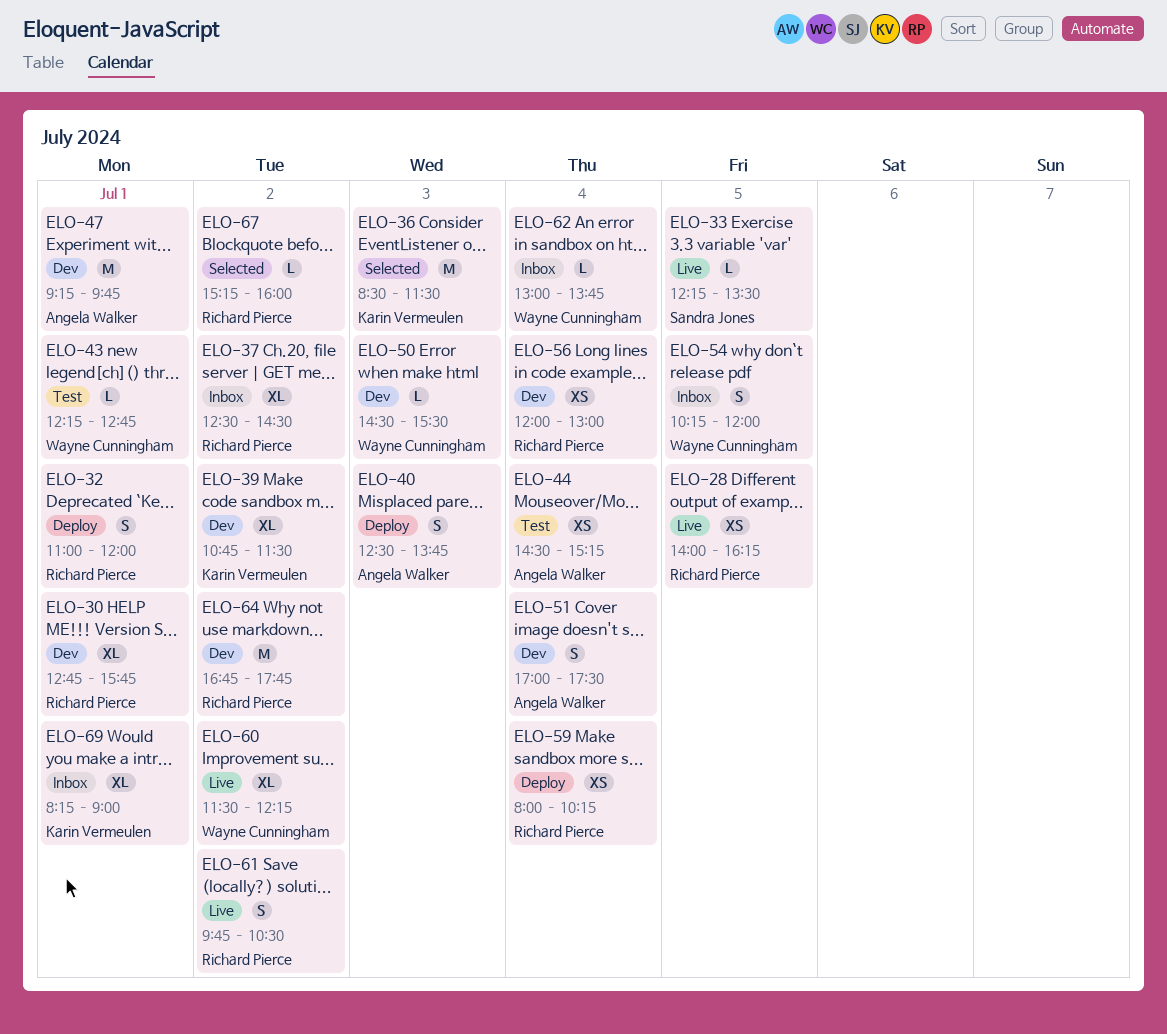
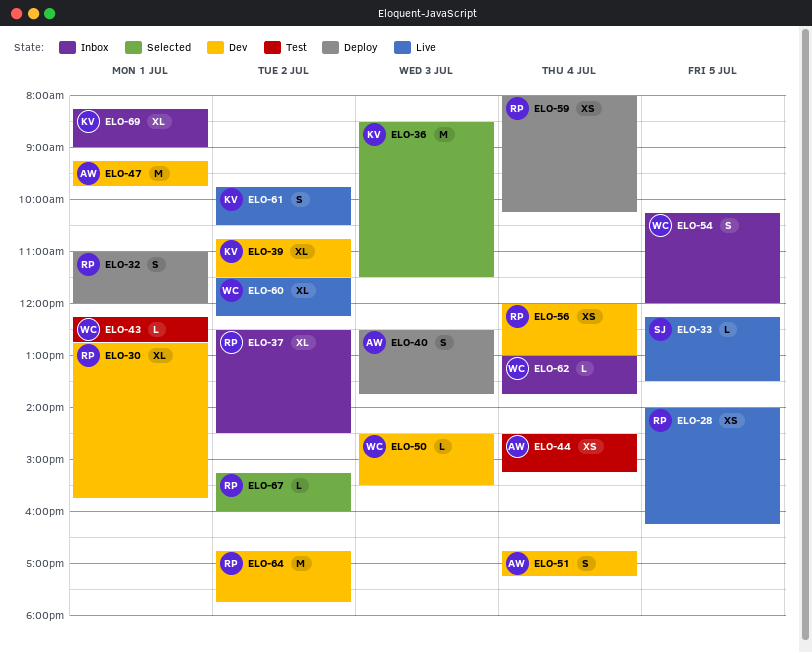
ELO-51, begins: 17:00 -> 16:45
ELO-51, ends: 17:30 -> 17:15
ELO-61, owner: Richard Pierce -> Karin Vermeulen

